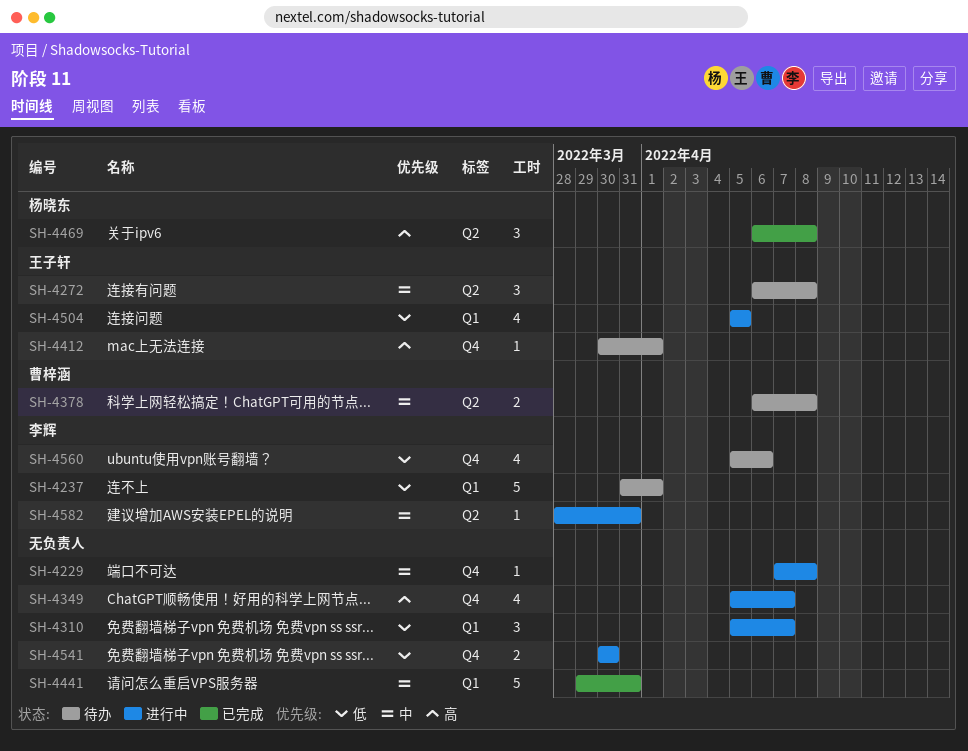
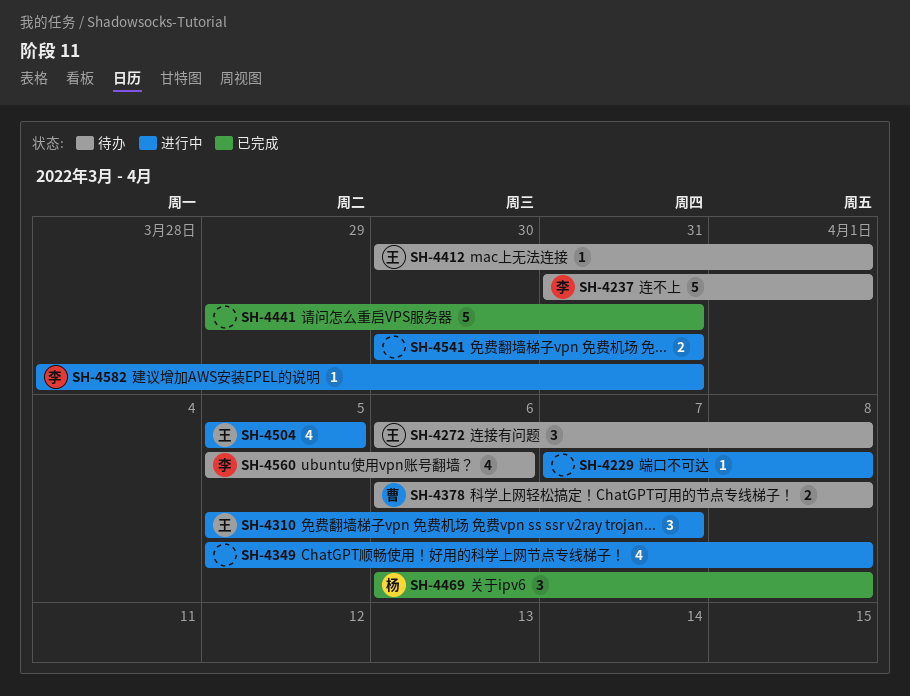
SH-4310, owner: none -> 王子轩
SH-4349, due: Apr 7 -> Apr 8
SH-4541, due: Mar 30 -> Mar 31

